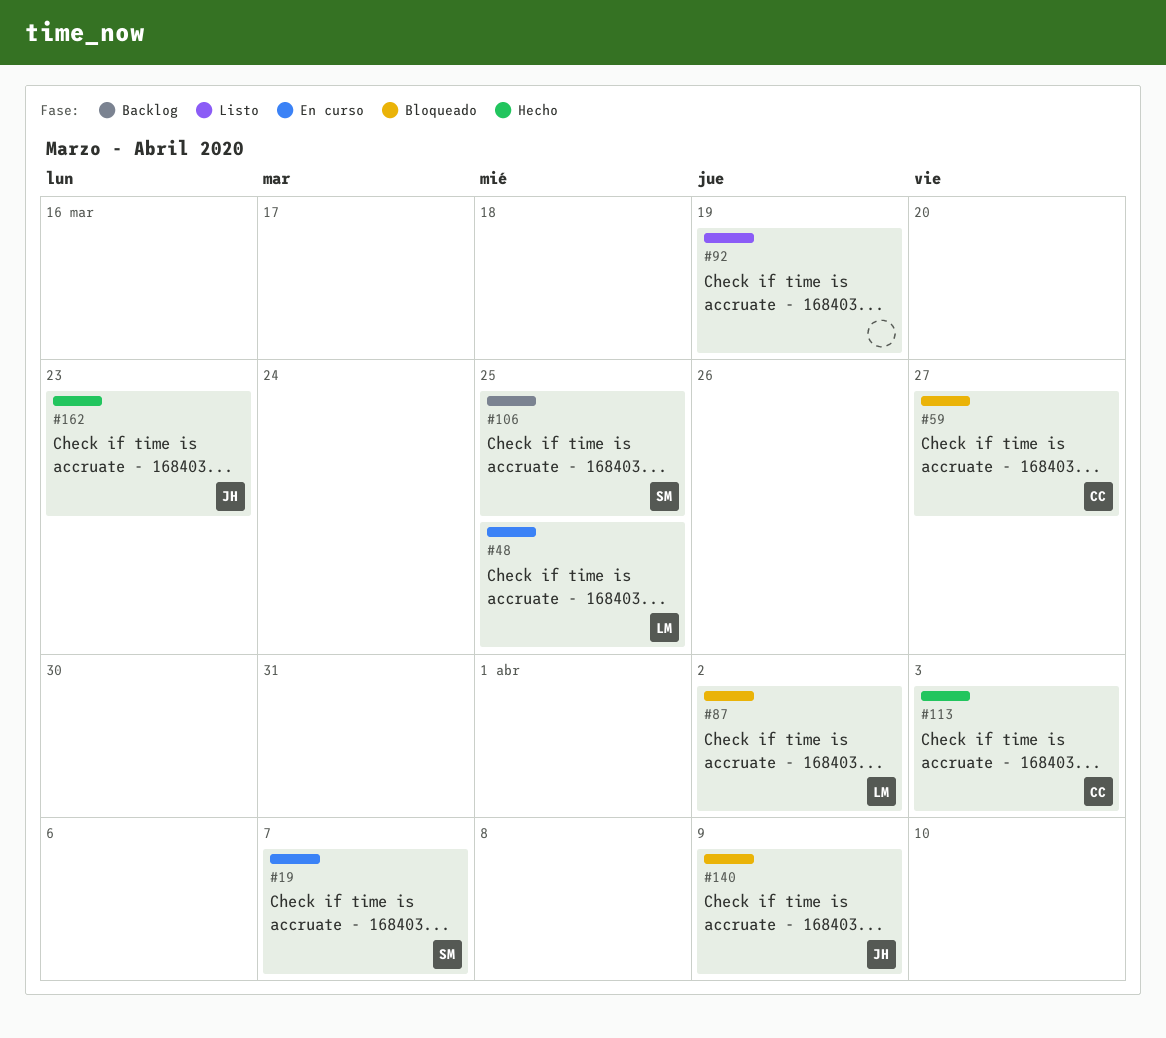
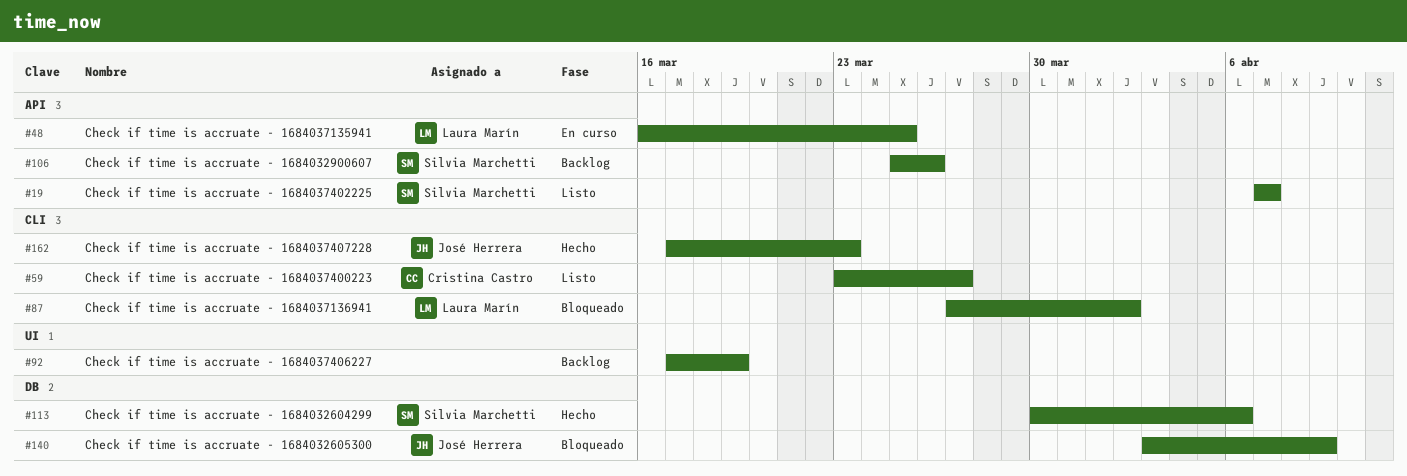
#19, status: En curso -> Listo
#59, status: Bloqueado -> Listo
#92, status: Listo -> Backlog
#106, due: Mar 25 -> Mar 26
#113, owner: Cristina Castro -> Silvia Marchetti
#113, due: Apr 3 -> Apr 6

